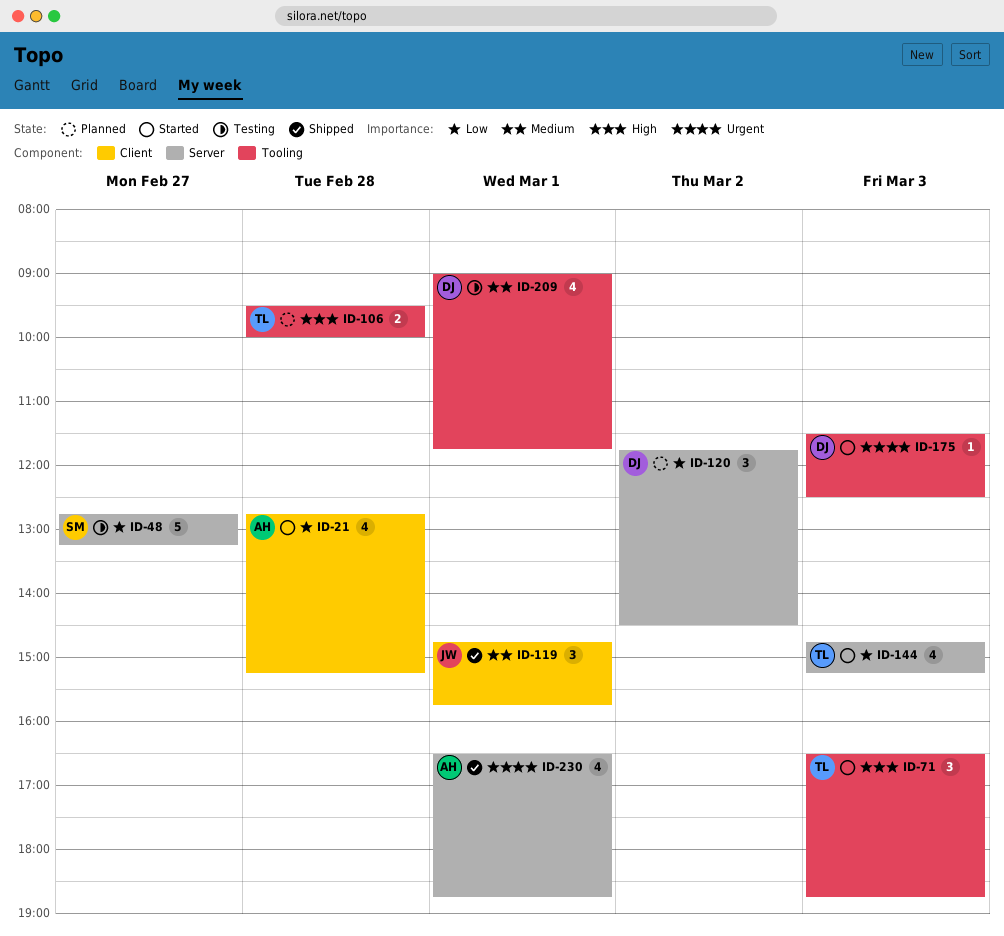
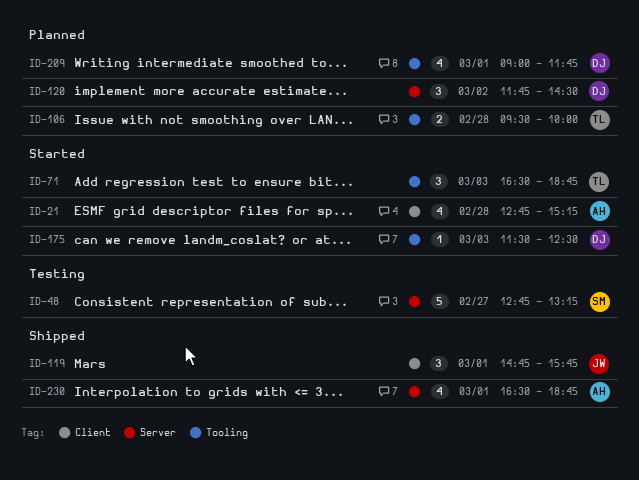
ID-144: present -> none
ID-209, status: Testing -> Planned

